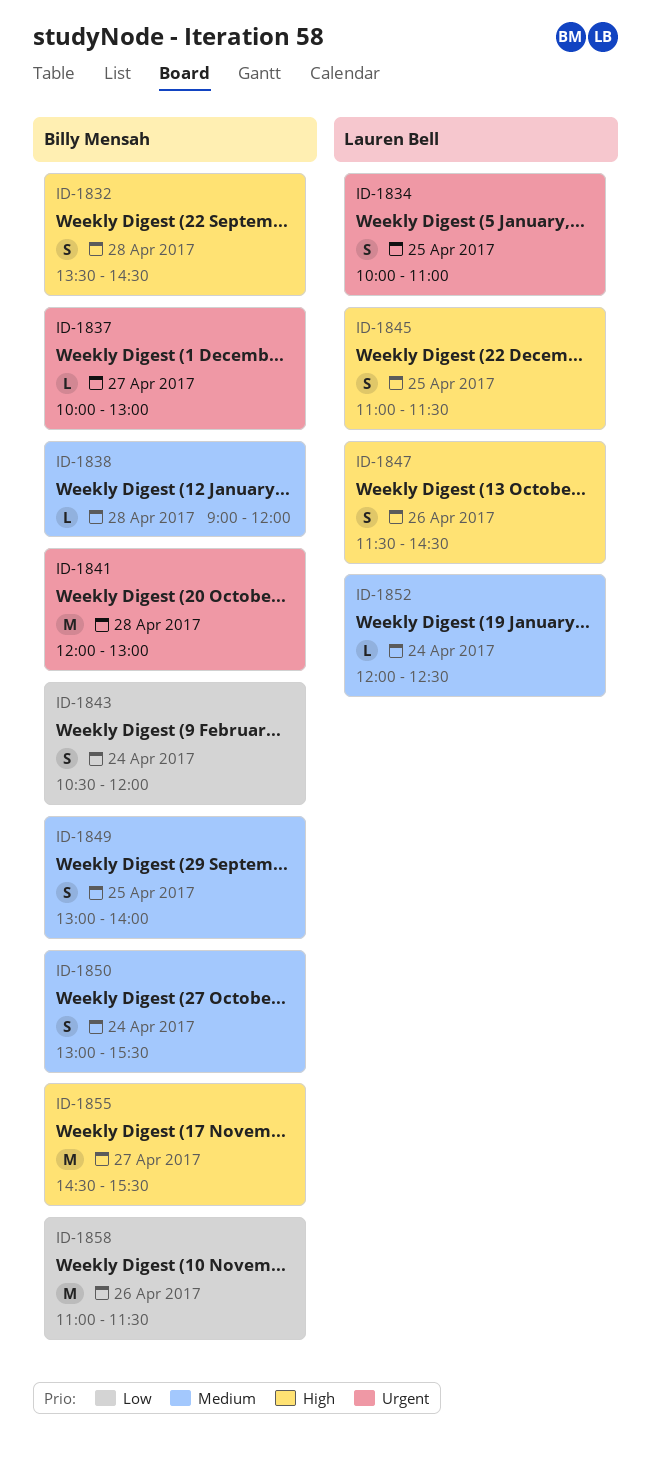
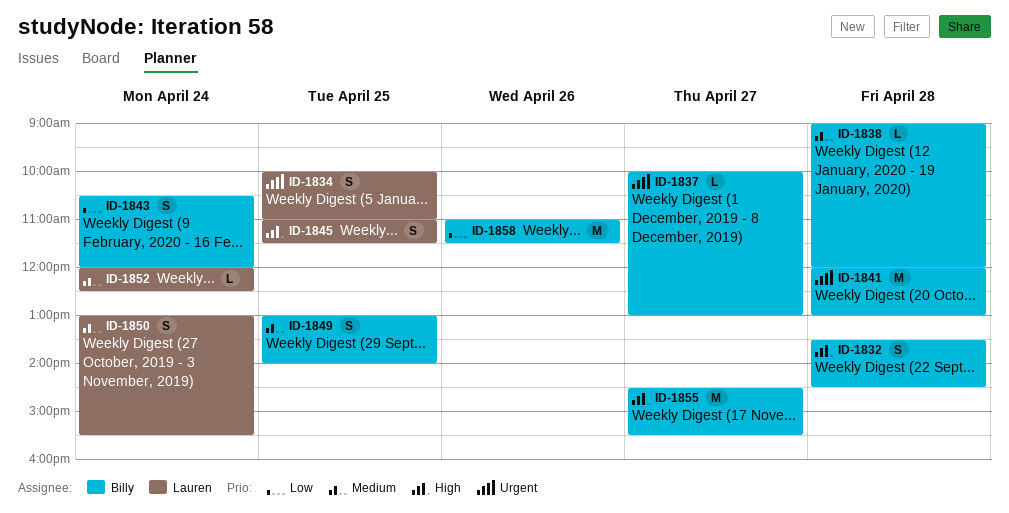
ID-1847: present -> none
ID-1850, owner: Billy Mensah -> Lauren Bell

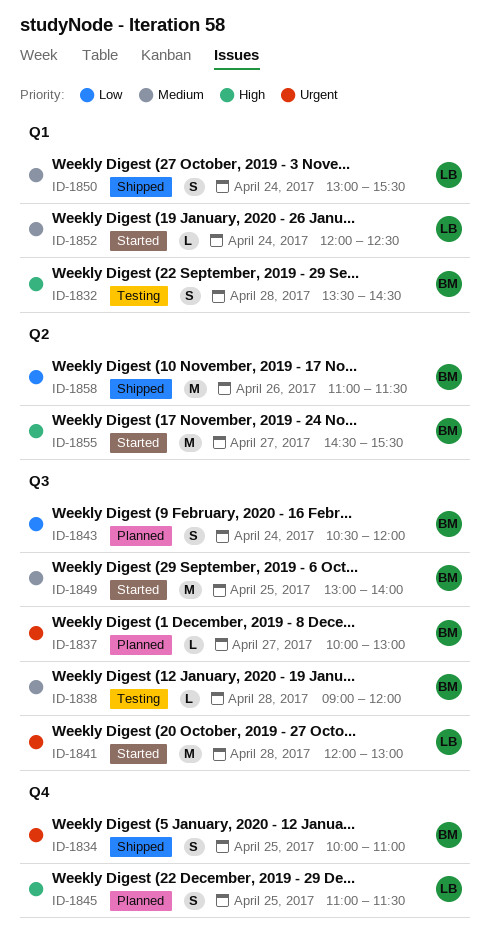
ID-1834, owner: Lauren -> Billy
ID-1841, owner: Billy -> Lauren
ID-1849, estimate: S -> M

